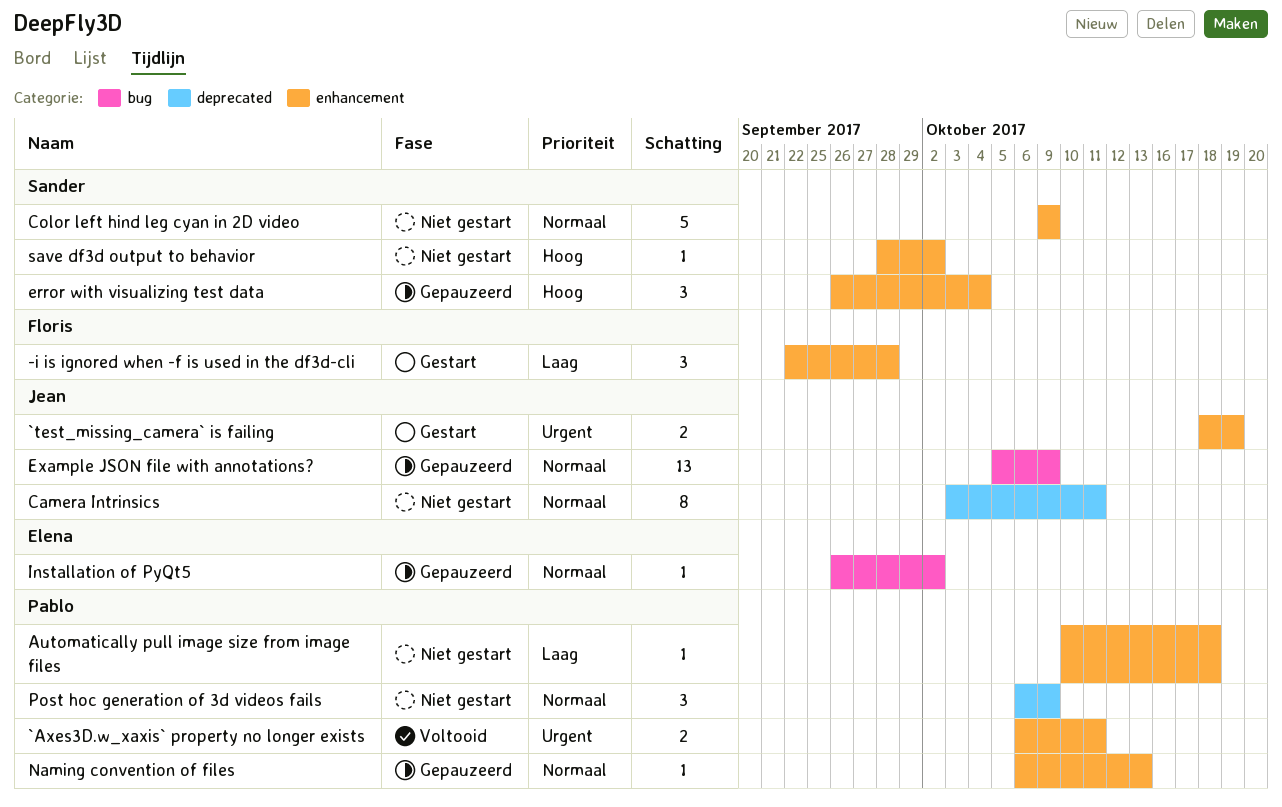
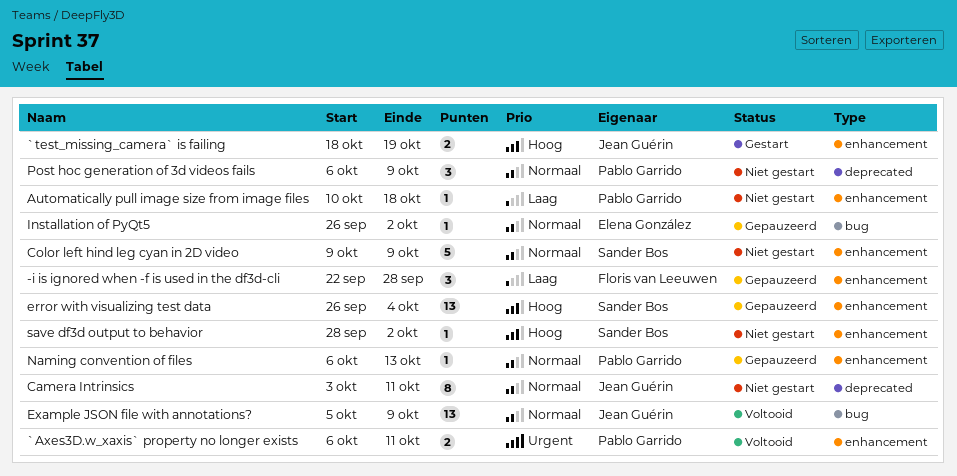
-i is ignored when -f is used in the df3d-cli, status: Gestart -> Gepauzeerd
`test_missing_camera` is failing, priority: Urgent -> Hoog
error with visualizing test data, estimate: 3 -> 13
Example JSON file with annotations?, status: Gepauzeerd -> Voltooid

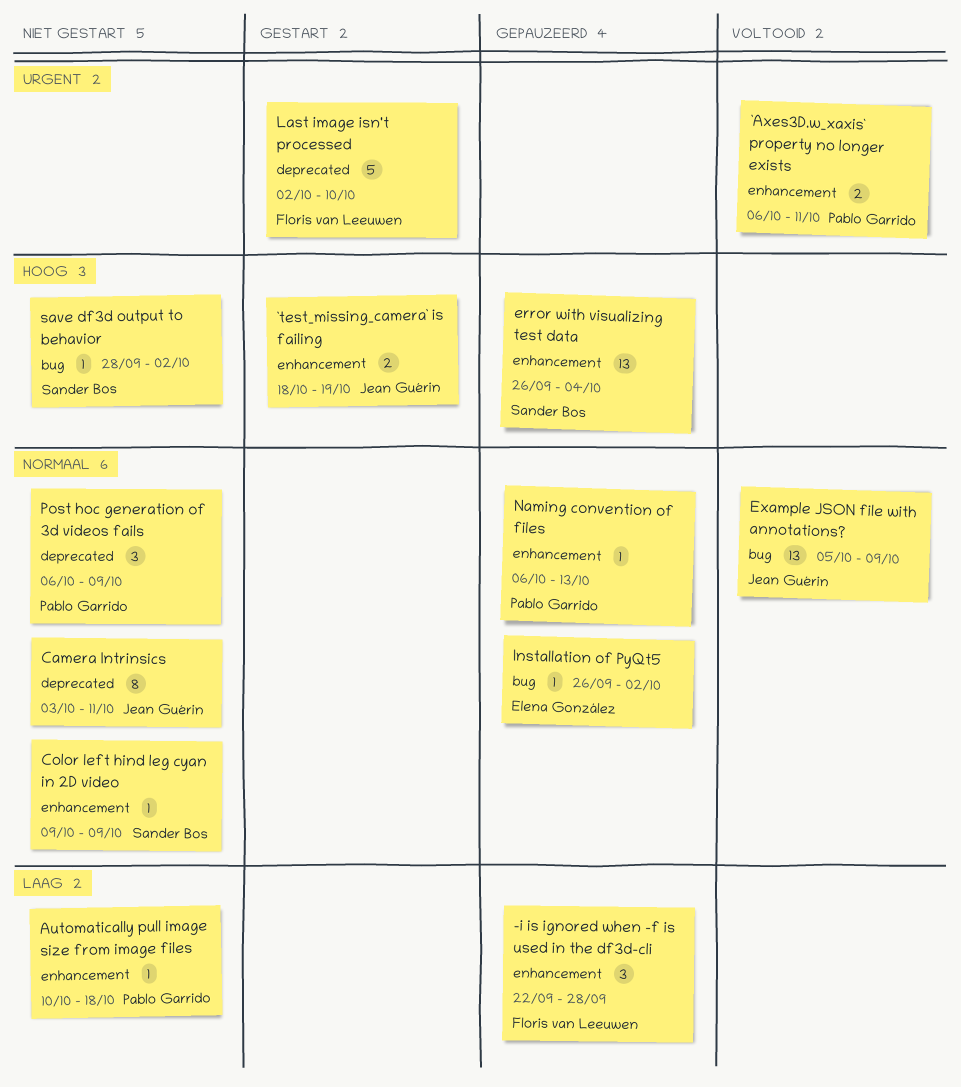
Color left hind leg cyan in 2D video, estimate: 5 -> 1
Last image isn't processed: none -> present
save df3d output to behavior, label: enhancement -> bug

